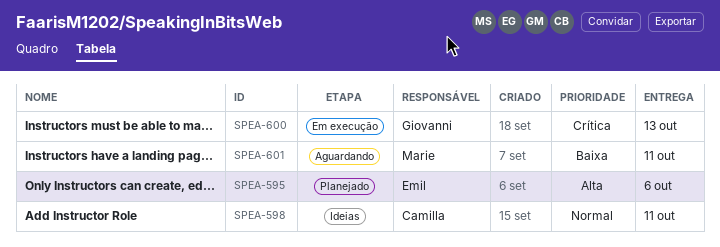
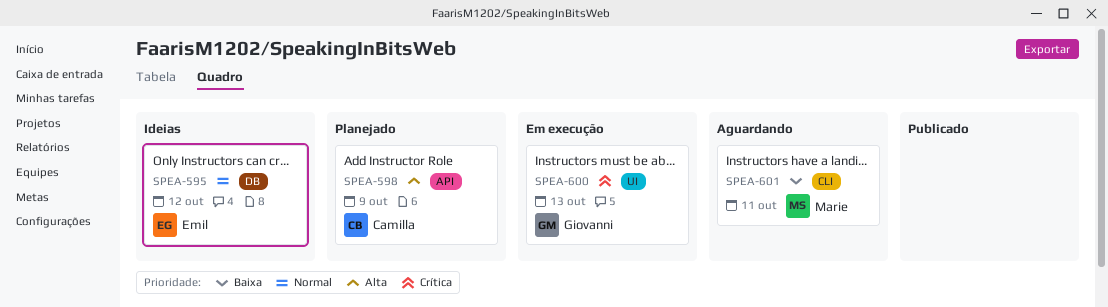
SPEA-595, status: Planejado -> Ideias
SPEA-595, priority: Alta -> Normal
SPEA-595, due: Oct 6 -> Oct 12
SPEA-598, status: Ideias -> Planejado
SPEA-598, priority: Normal -> Alta
SPEA-598, due: Oct 11 -> Oct 9

